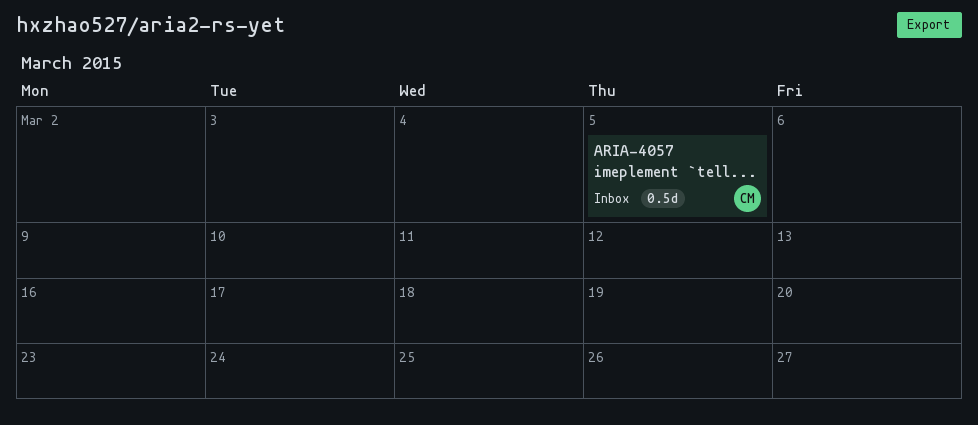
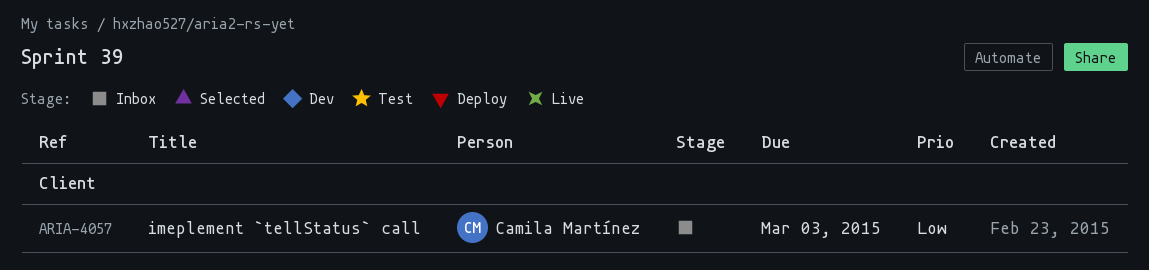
ARIA-4057, due: Mar 5 -> Mar 3

